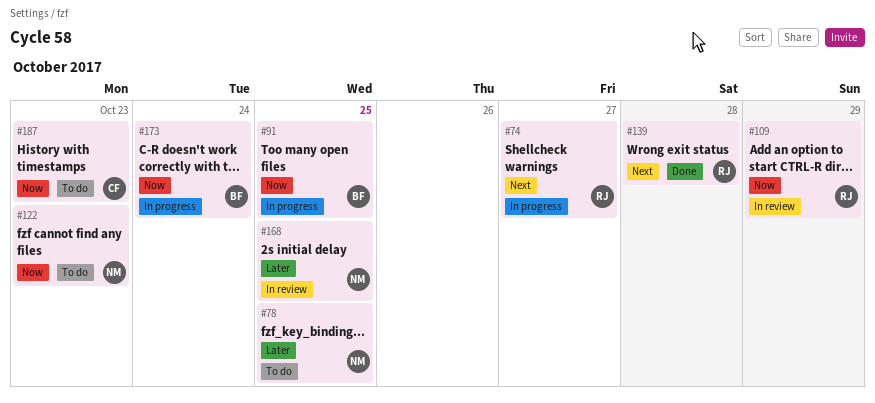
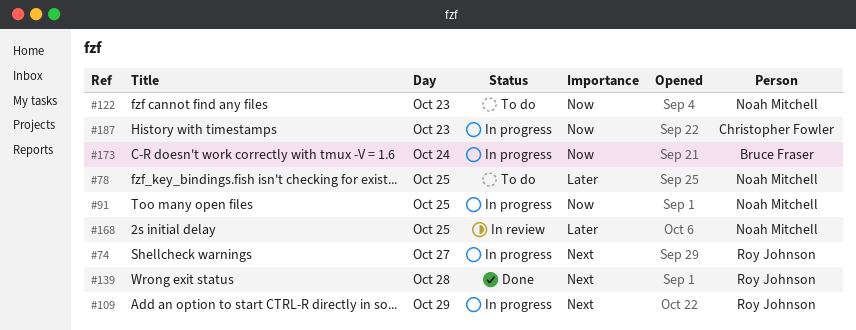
#91, owner: Bruce Fraser -> Noah Mitchell
#109, status: In review -> In progress
#109, priority: Now -> Next
#187, status: To do -> In progress

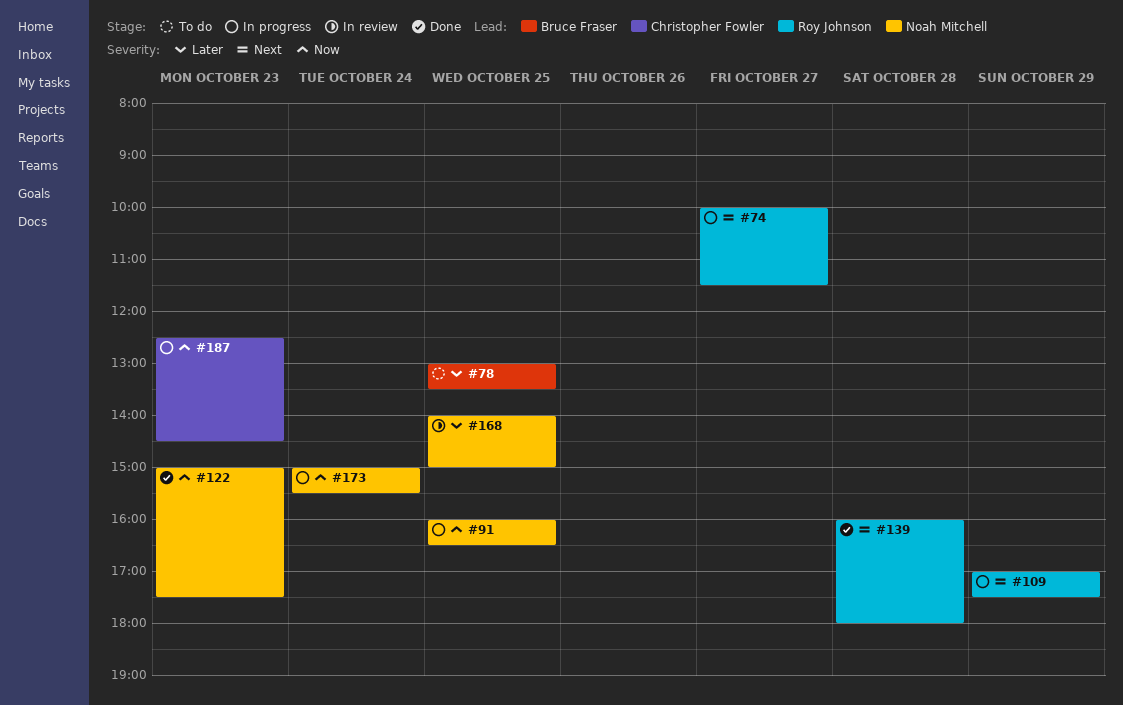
#78, owner: Noah Mitchell -> Bruce Fraser
#122, status: To do -> Done
#173, owner: Bruce Fraser -> Noah Mitchell

